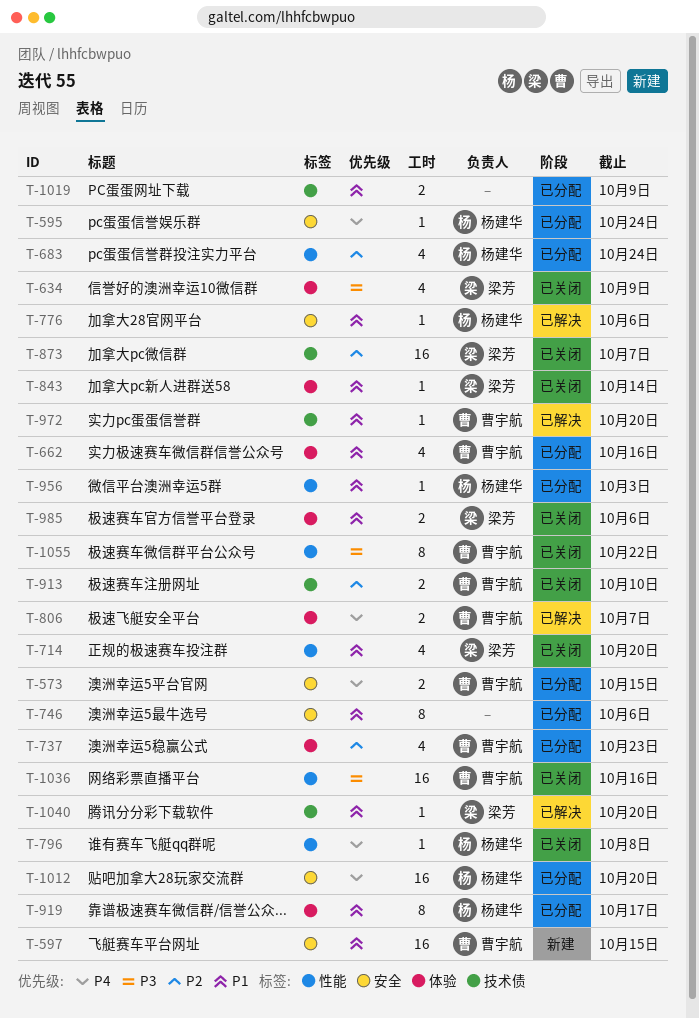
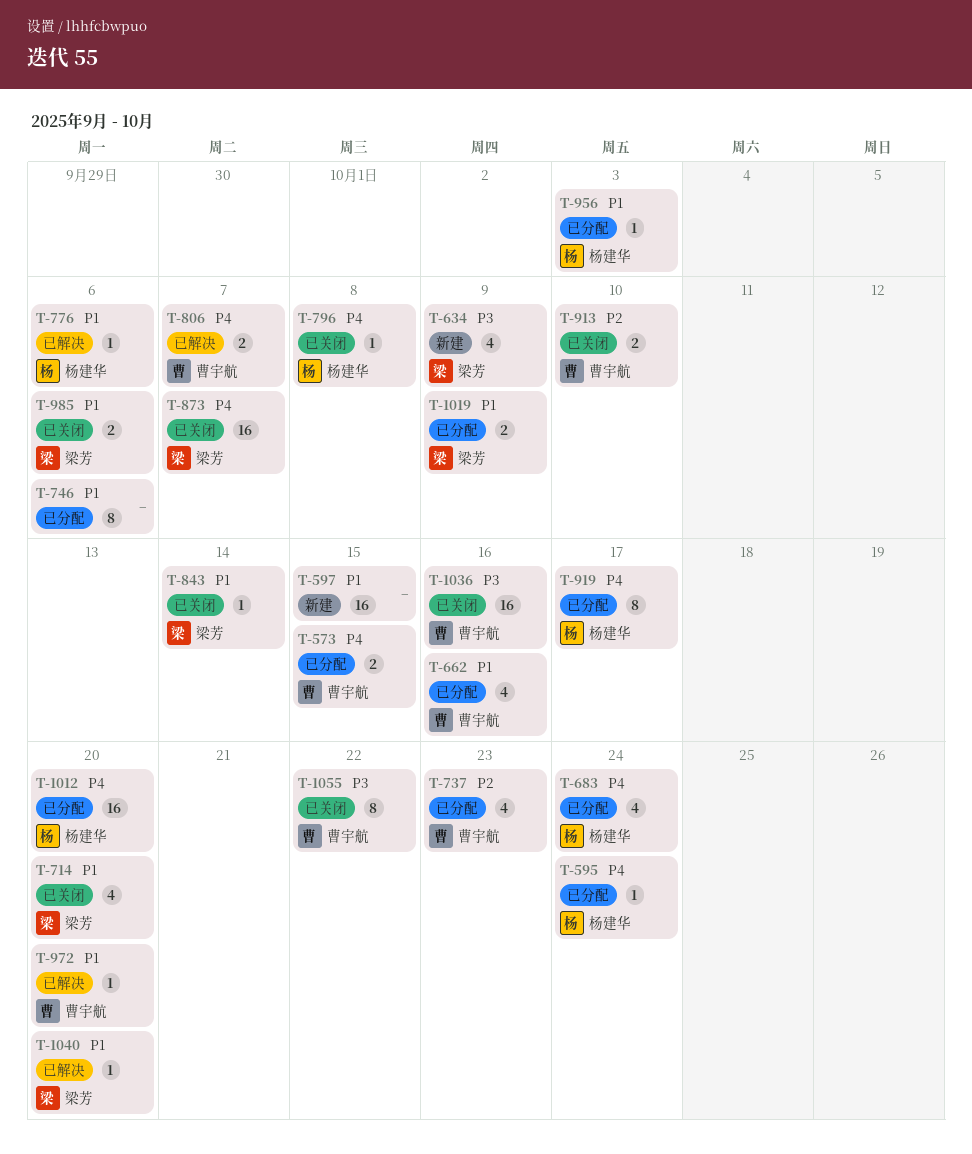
T-597, owner: 曹宇航 -> none
T-634, status: 已关闭 -> 新建
T-683, priority: P2 -> P4
T-873, priority: P2 -> P4
T-919, priority: P1 -> P4
T-1019, owner: none -> 梁芳

